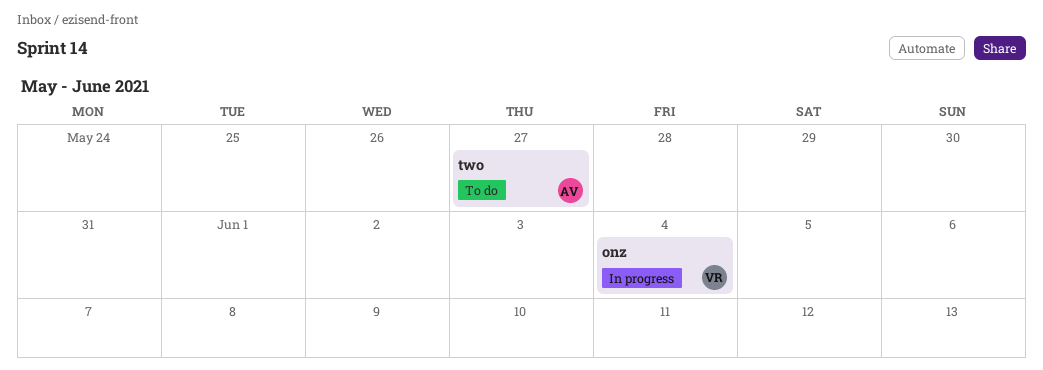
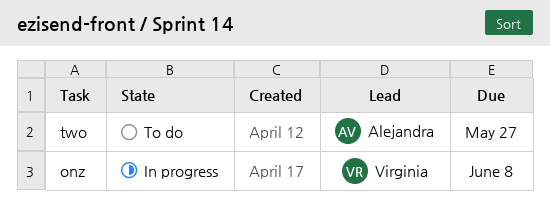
onz, due: Jun 4 -> Jun 8

